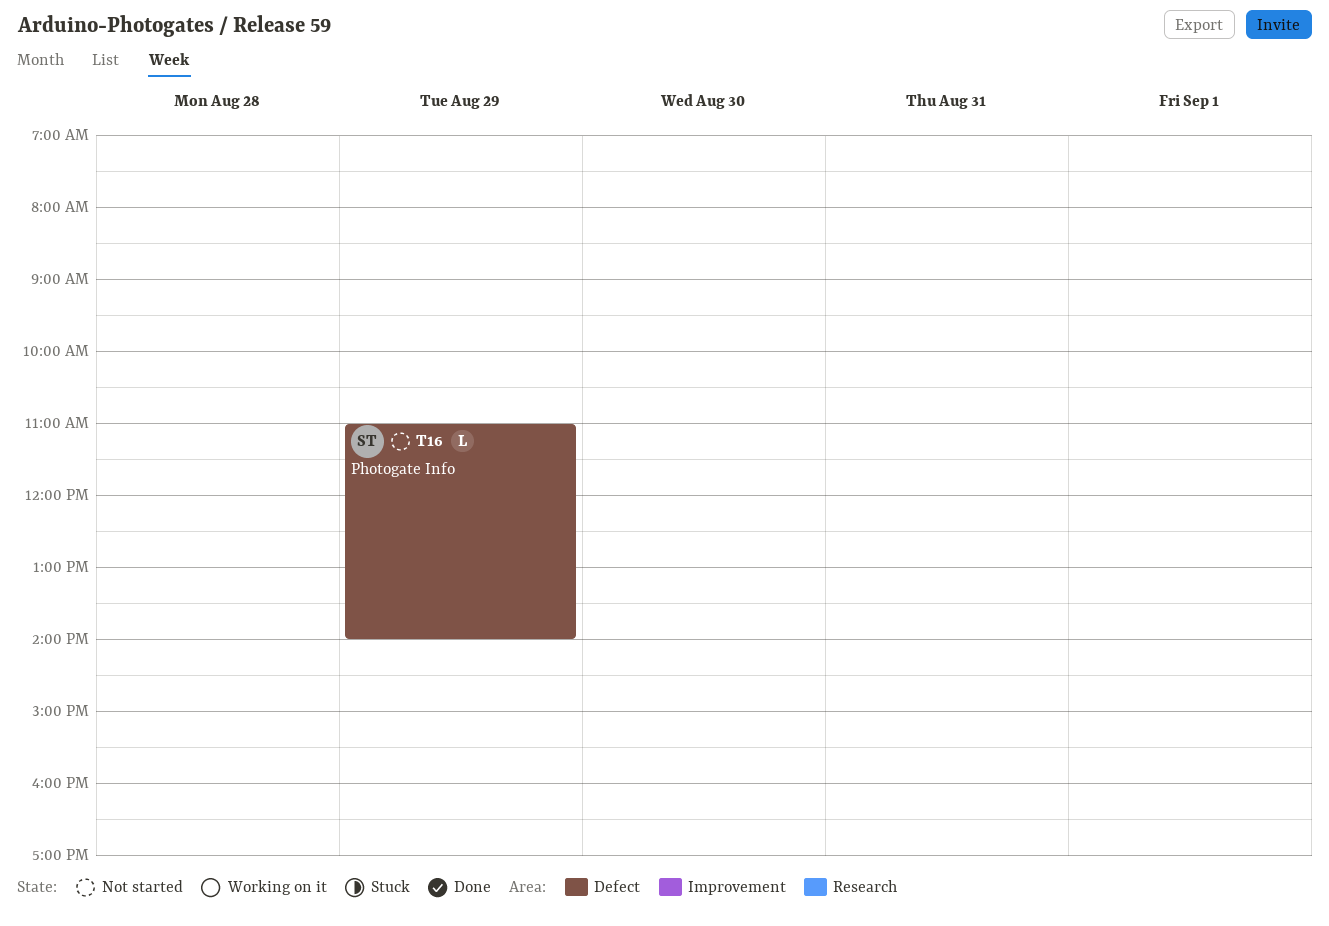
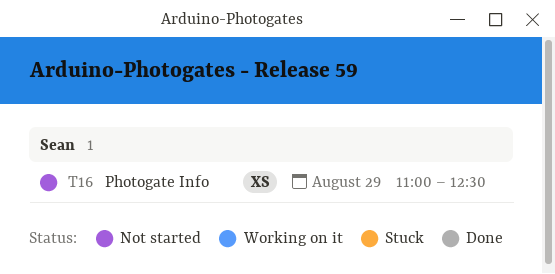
T16, estimate: L -> XS
T16, ends: 14:00 -> 12:30

